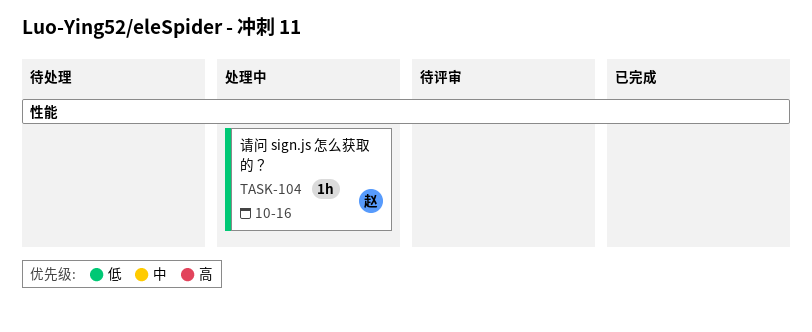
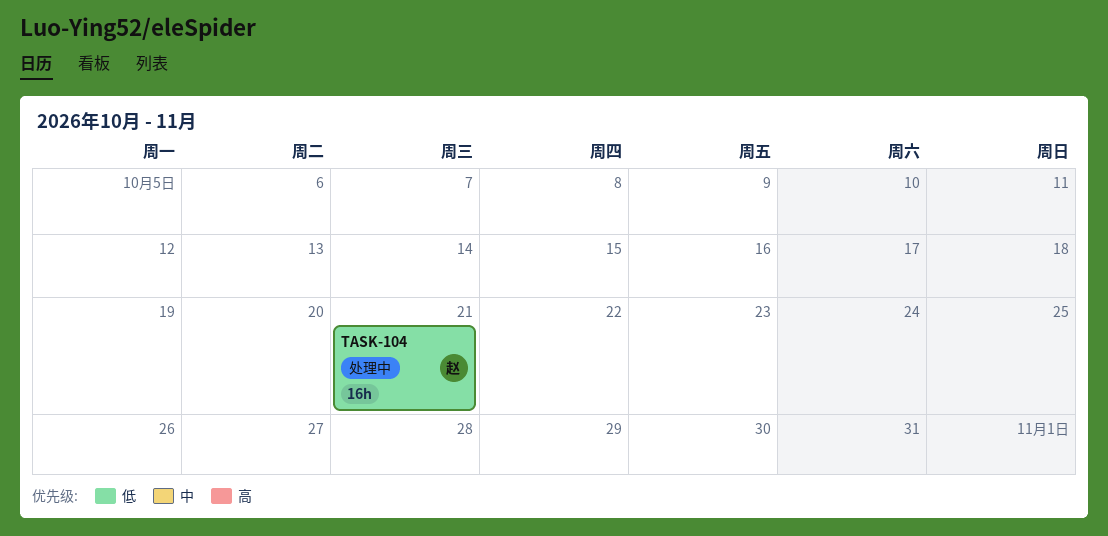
TASK-104, estimate: 1h -> 16h
TASK-104, due: Oct 16 -> Oct 21

